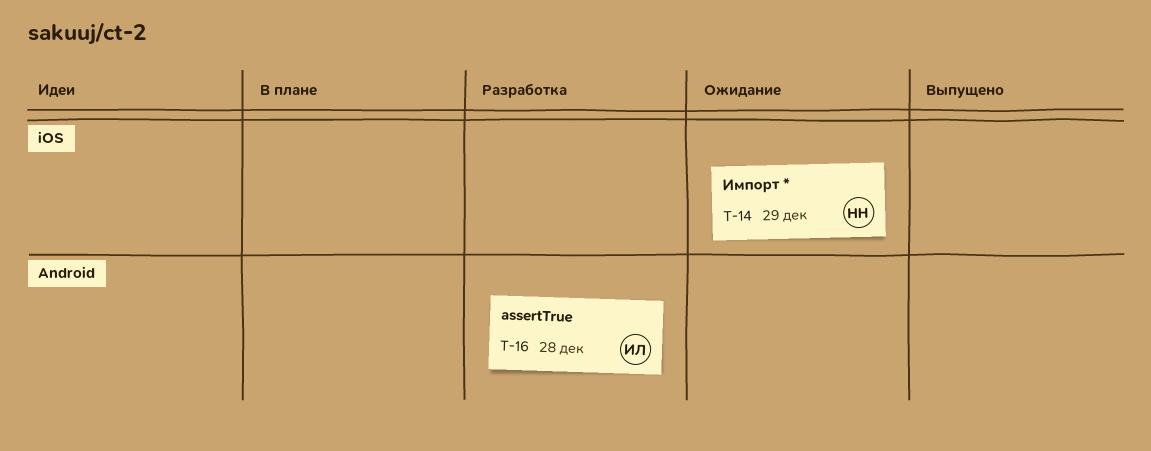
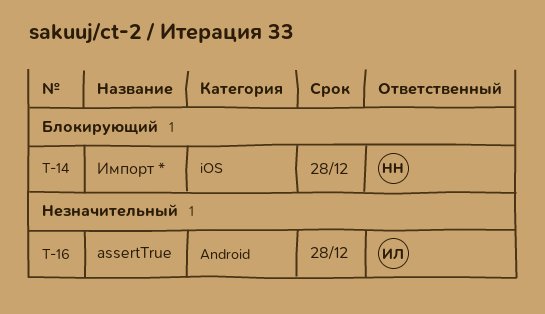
T-14, due: Dec 29 -> Dec 28

